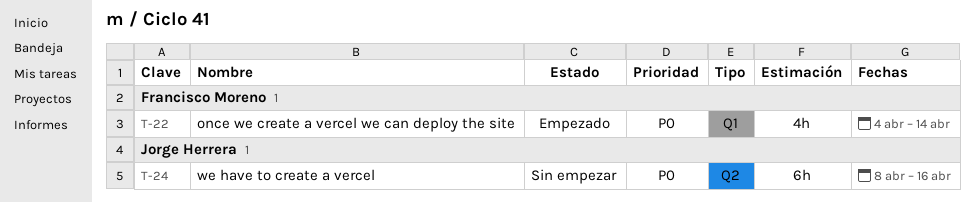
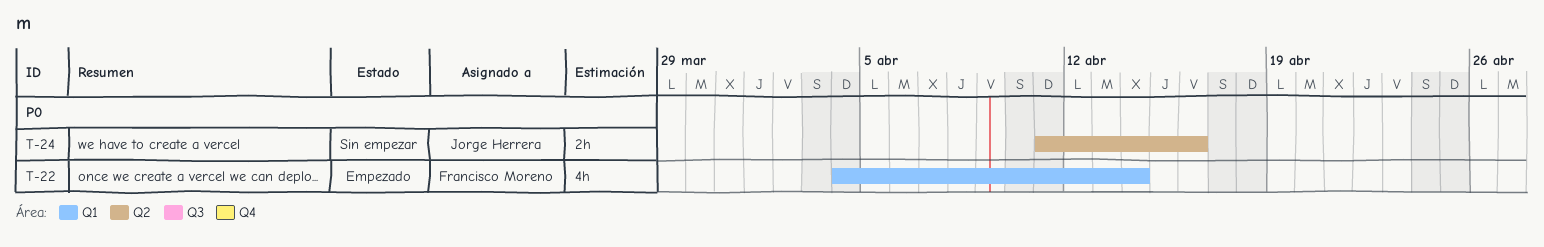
T-24, estimate: 6h -> 2h
T-24, start: Apr 8 -> Apr 11

